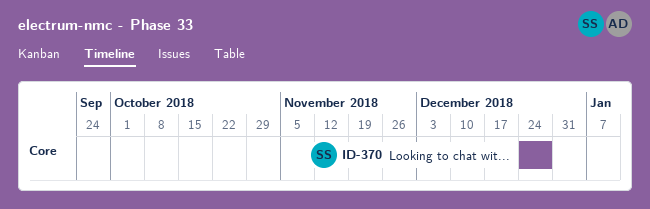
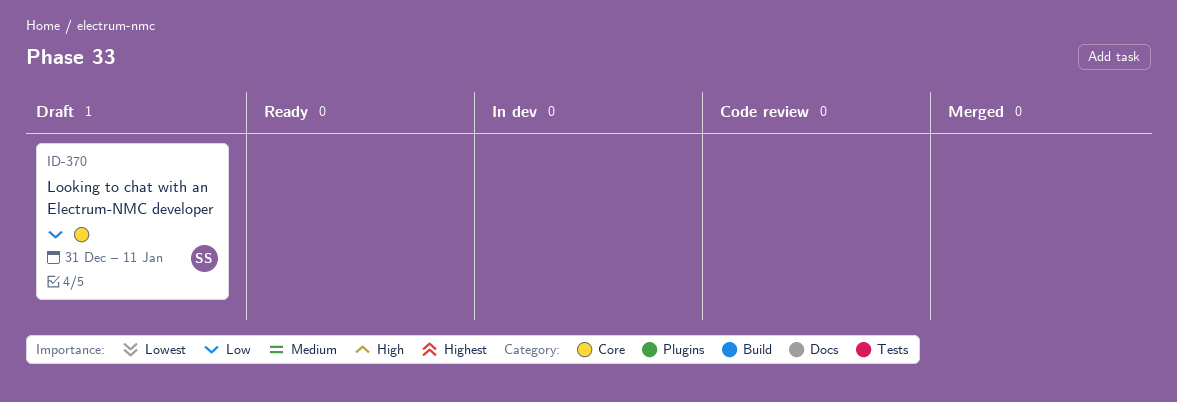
ID-370, start: Dec 24 -> Dec 31
ID-370, due: Dec 28 -> Jan 11

